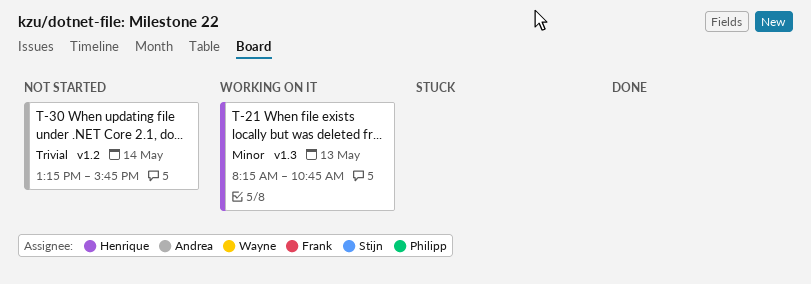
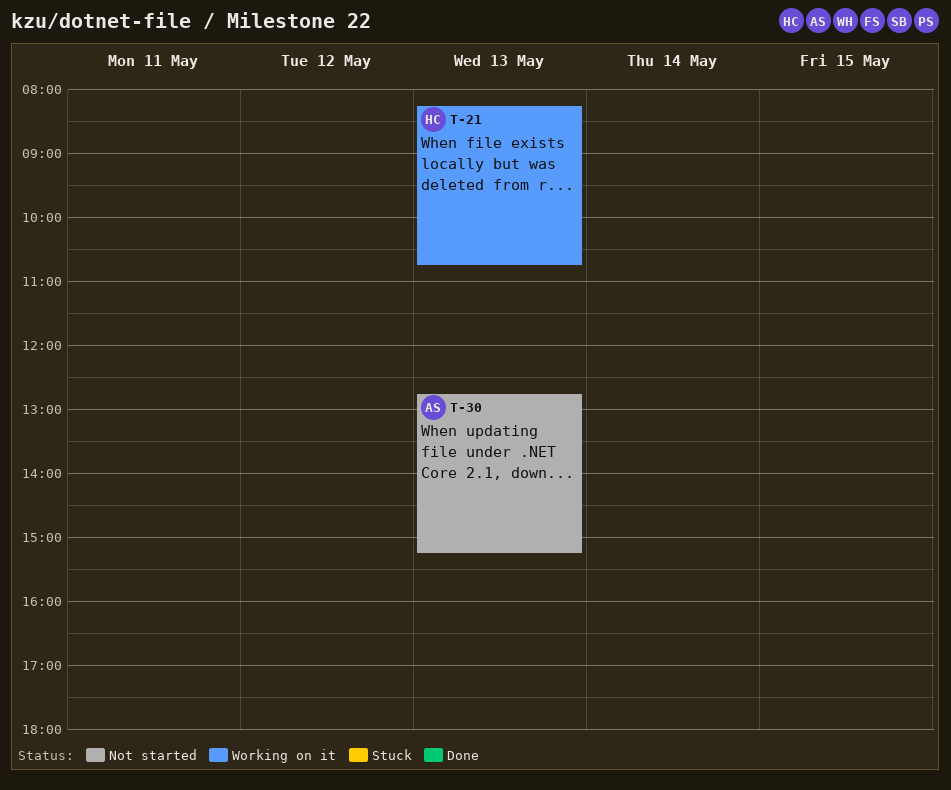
T-30, day: May 14 -> May 13
T-30, begins: 13:15 -> 12:45
T-30, ends: 15:45 -> 15:15

